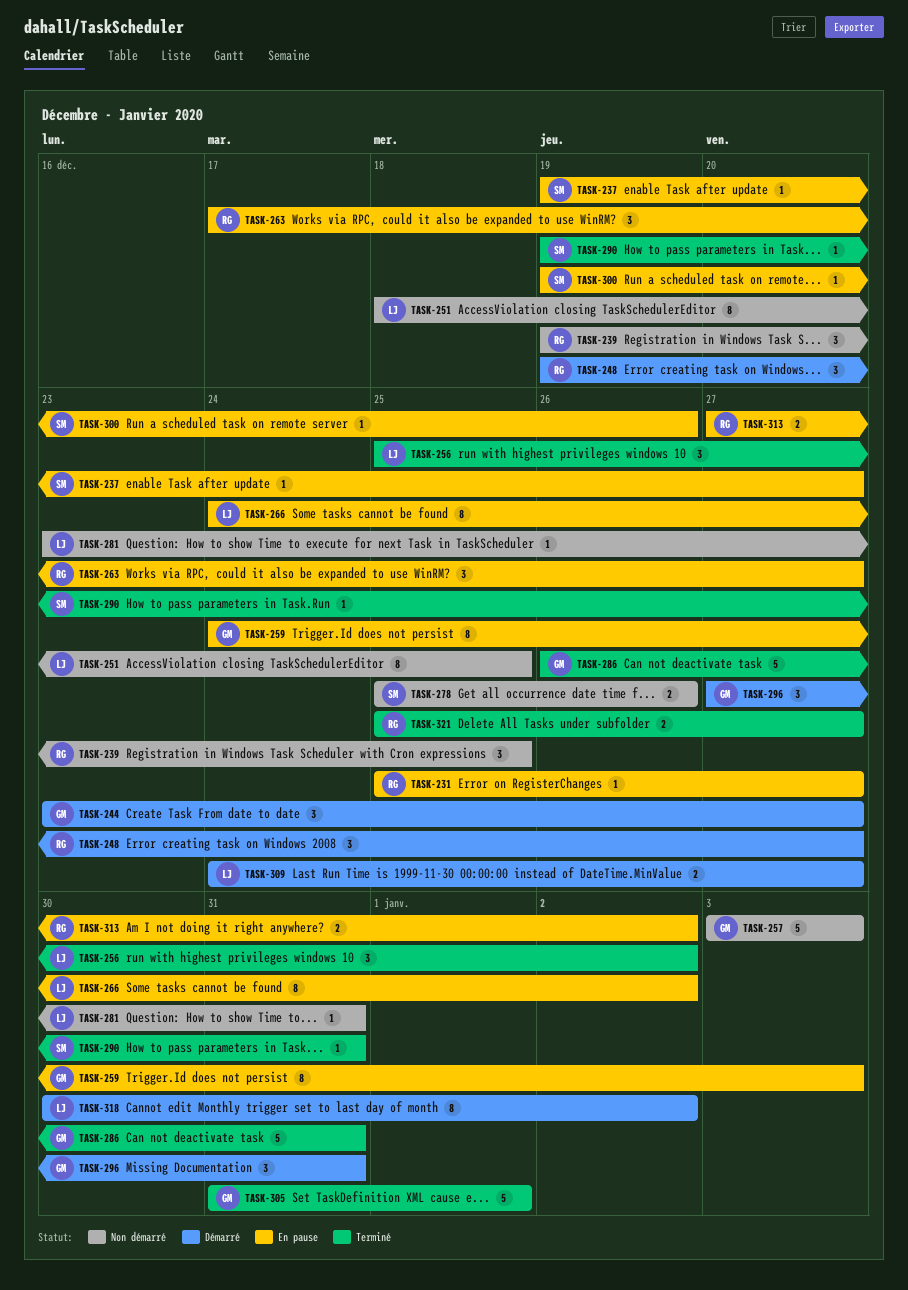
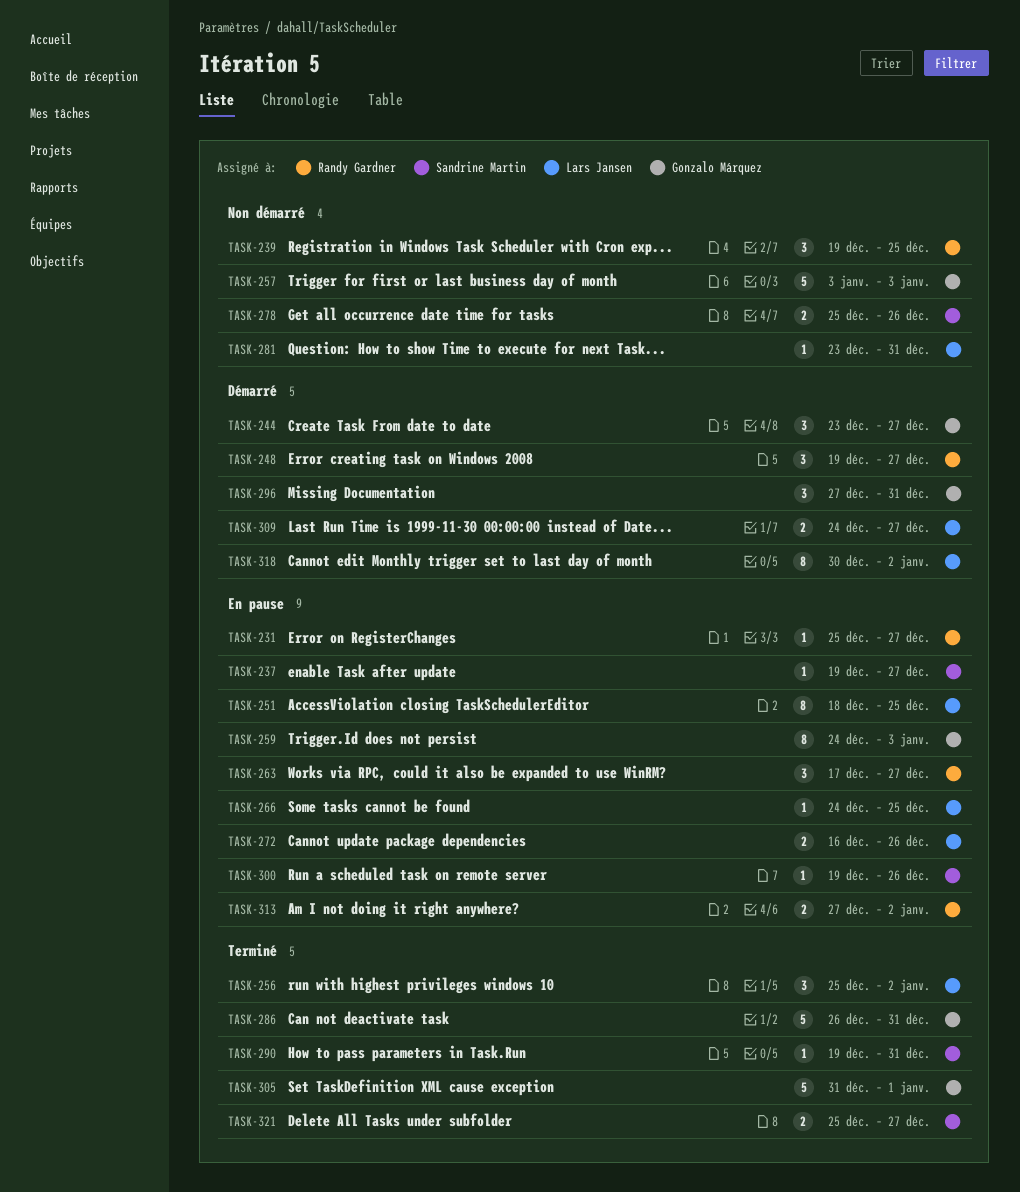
TASK-251, status: Non démarré -> En pause
TASK-266, estimate: 8 -> 1
TASK-266, due: Jan 2 -> Dec 25
TASK-272: none -> present
TASK-321, owner: Randy Gardner -> Sandrine Martin

